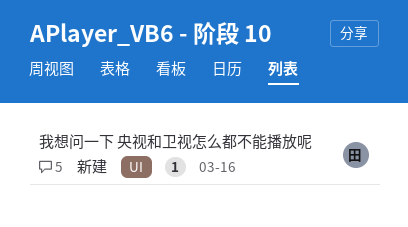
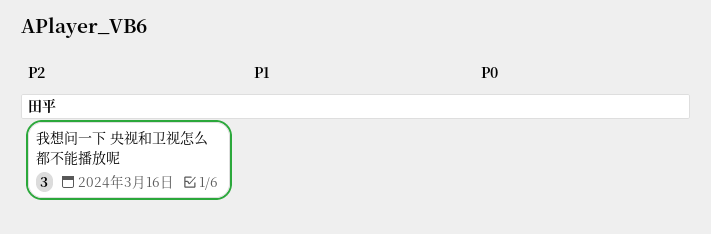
我想问一下 央视和卫视怎么都不能播放呢, estimate: 1 -> 3

